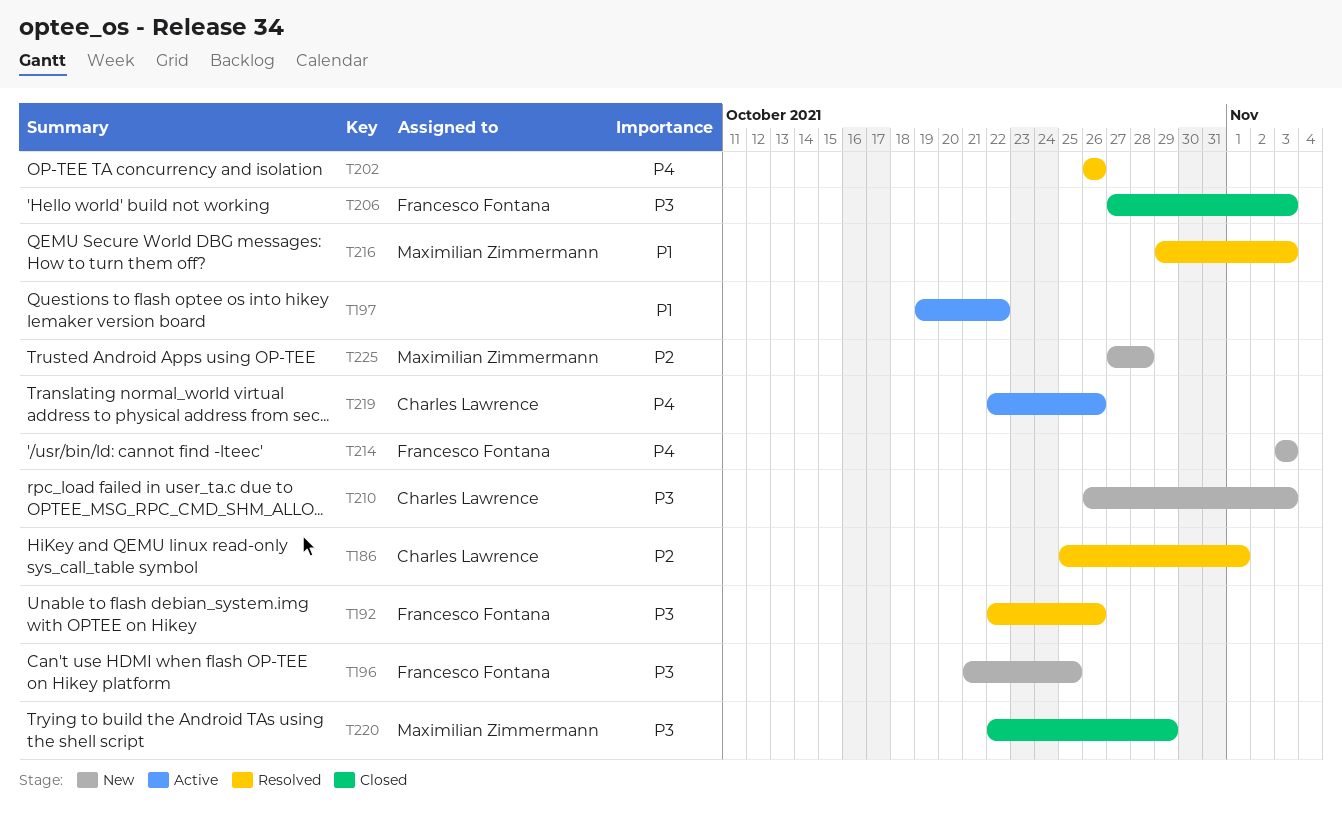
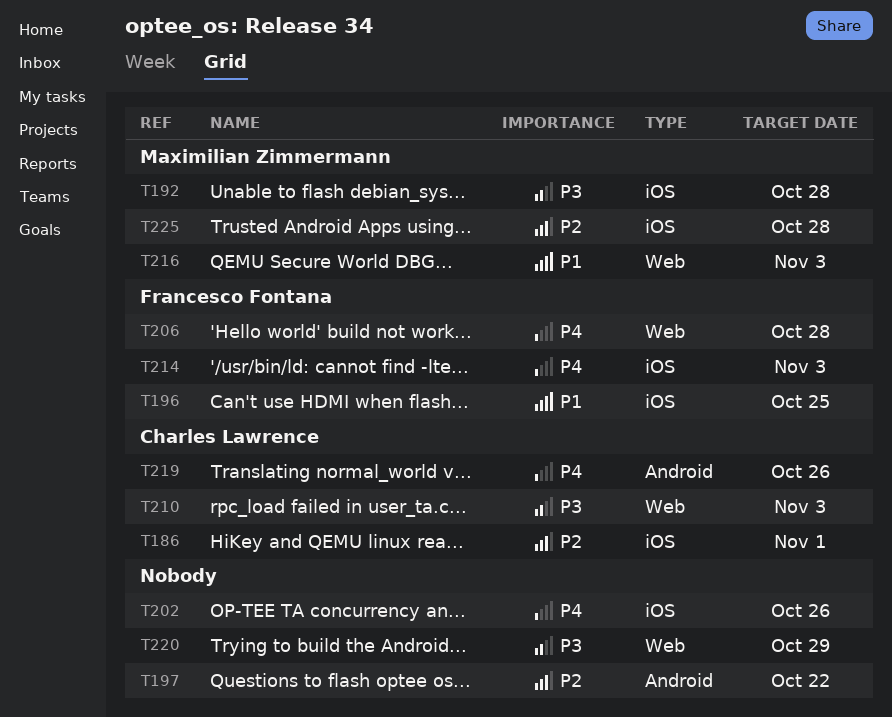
T192, owner: Francesco Fontana -> Maximilian Zimmermann
T192, due: Oct 26 -> Oct 28
T196, priority: P3 -> P1
T197, priority: P1 -> P2
T206, priority: P3 -> P4
T206, due: Nov 3 -> Oct 28
T220, owner: Maximilian Zimmermann -> none

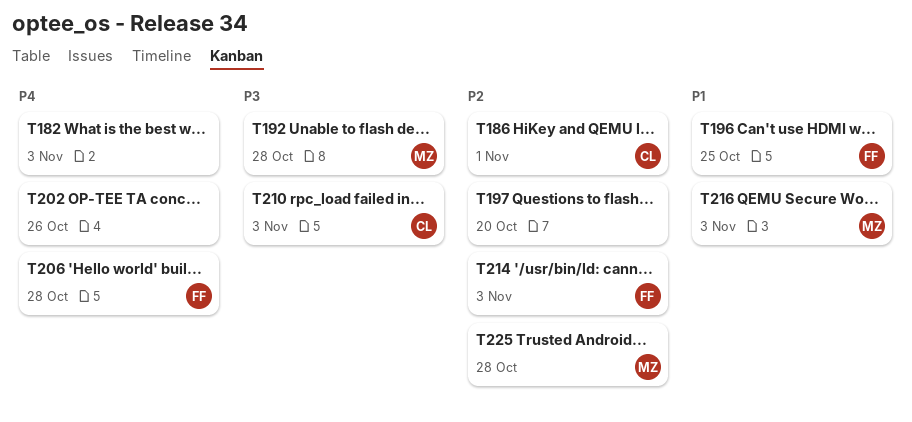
T182: none -> present
T197, due: Oct 22 -> Oct 20
T214, priority: P4 -> P2
T219: present -> none
T220: present -> none

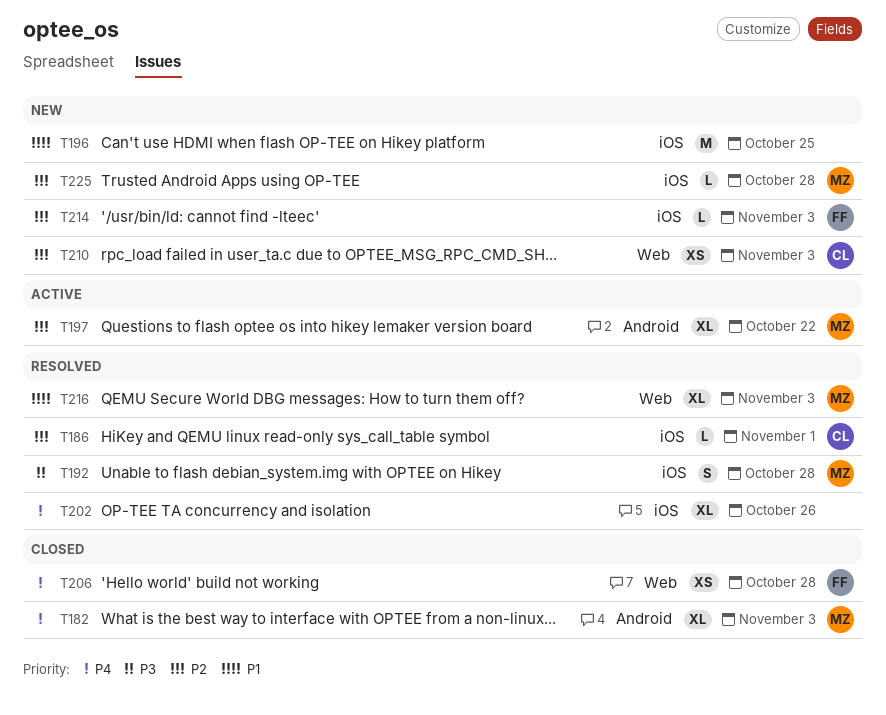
T182, owner: none -> MZ
T196, owner: FF -> none
T197, owner: none -> MZ
T197, due: Oct 20 -> Oct 22
T210, priority: P3 -> P2

